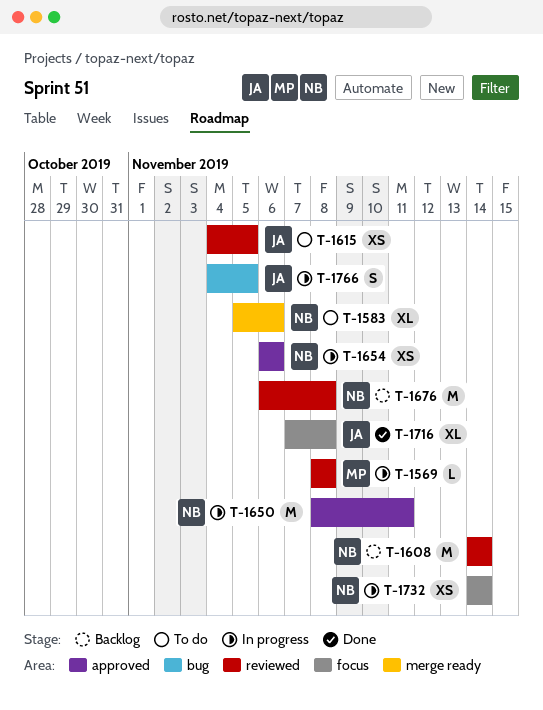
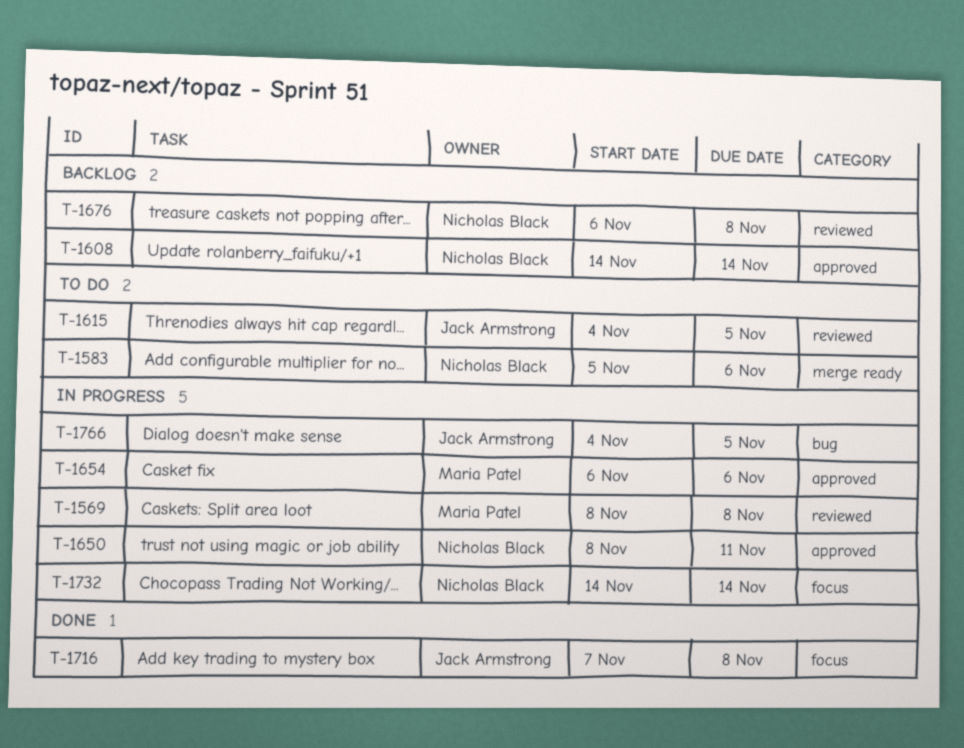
T-1608, label: reviewed -> approved
T-1654, owner: Nicholas Black -> Maria Patel

